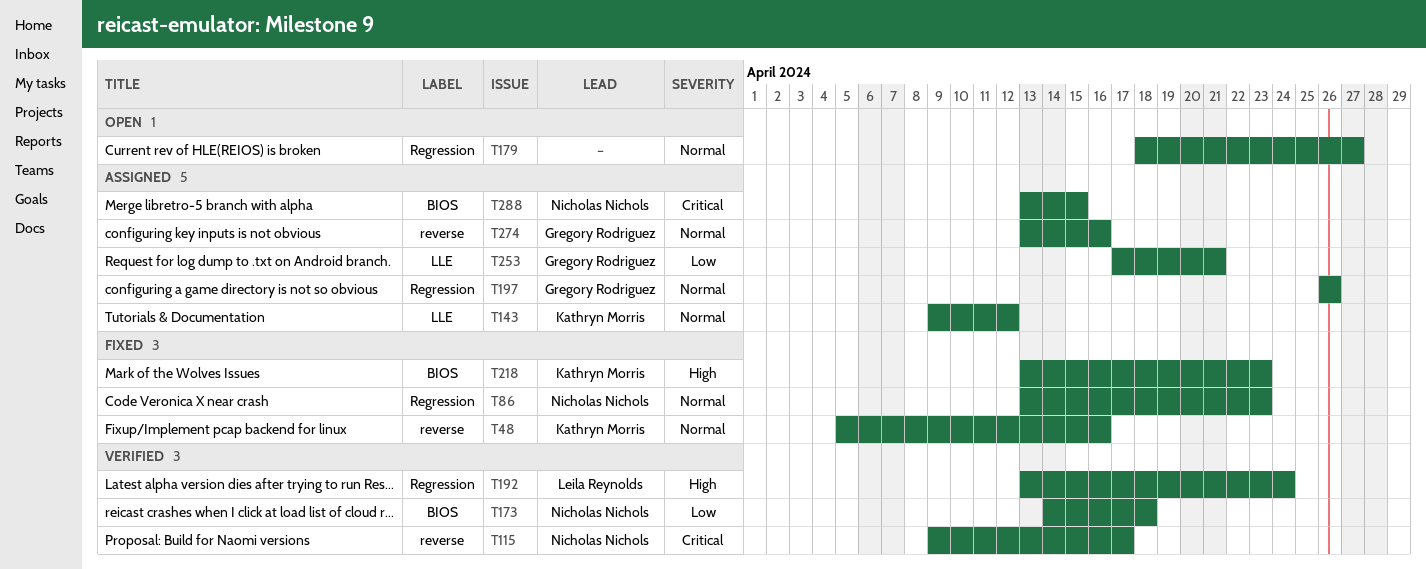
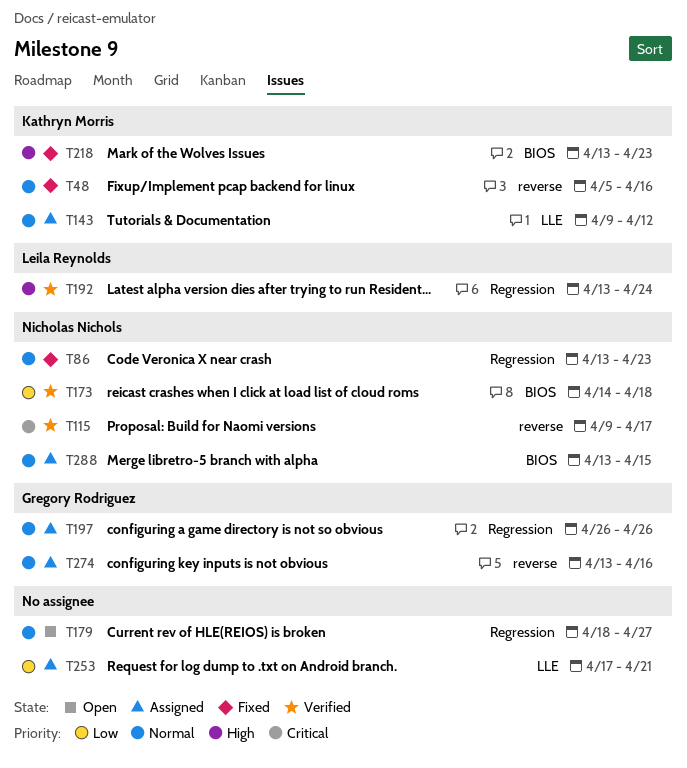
T253, owner: Gregory Rodriguez -> none
T288, priority: Critical -> Normal

